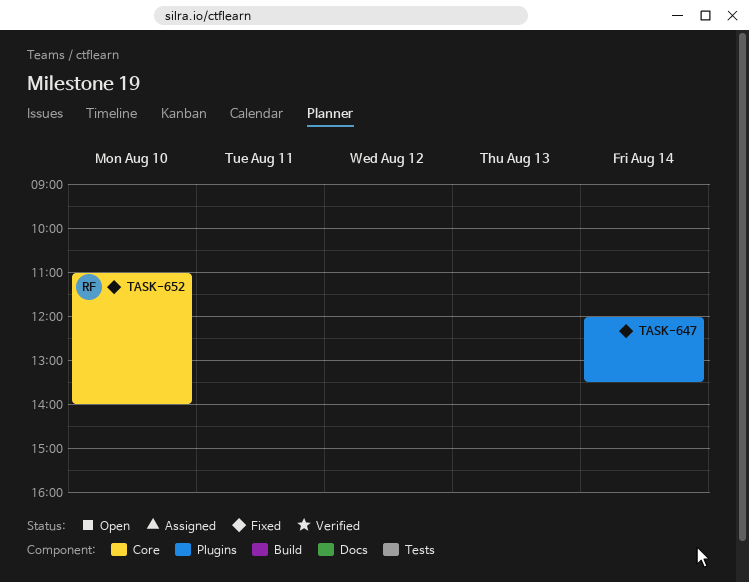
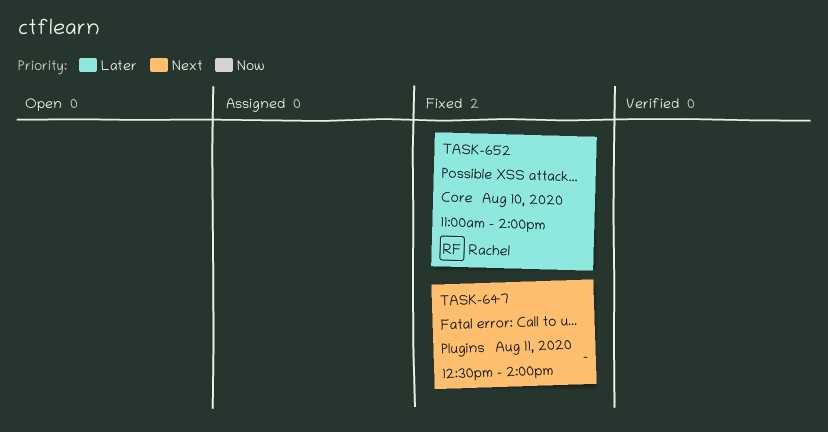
TASK-647, day: Aug 14 -> Aug 11
TASK-647, begins: 12:00 -> 12:30
TASK-647, ends: 13:30 -> 14:00

